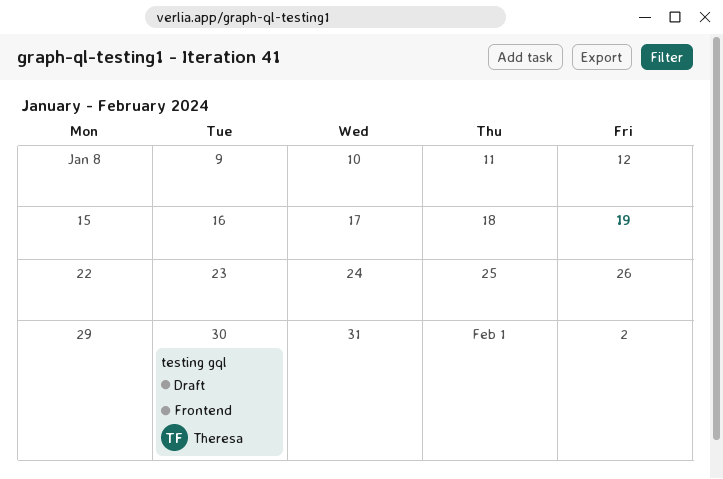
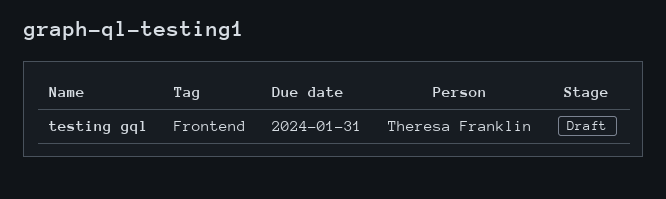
testing gql, due: Jan 30 -> Jan 31

